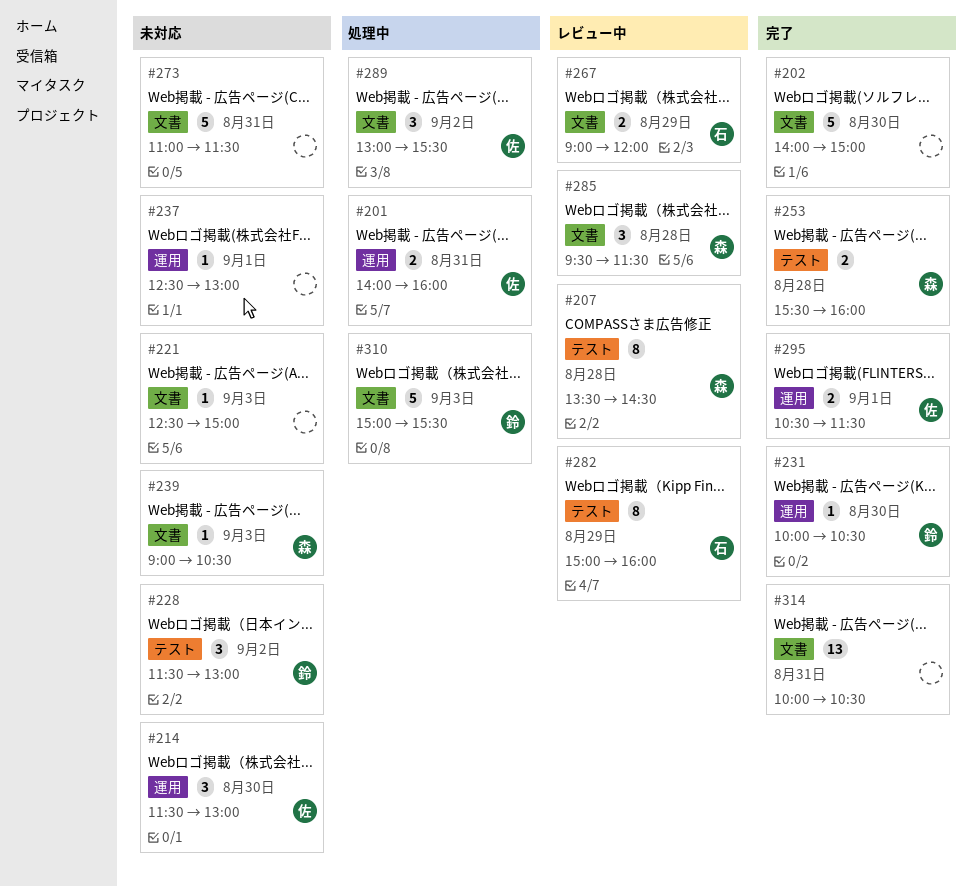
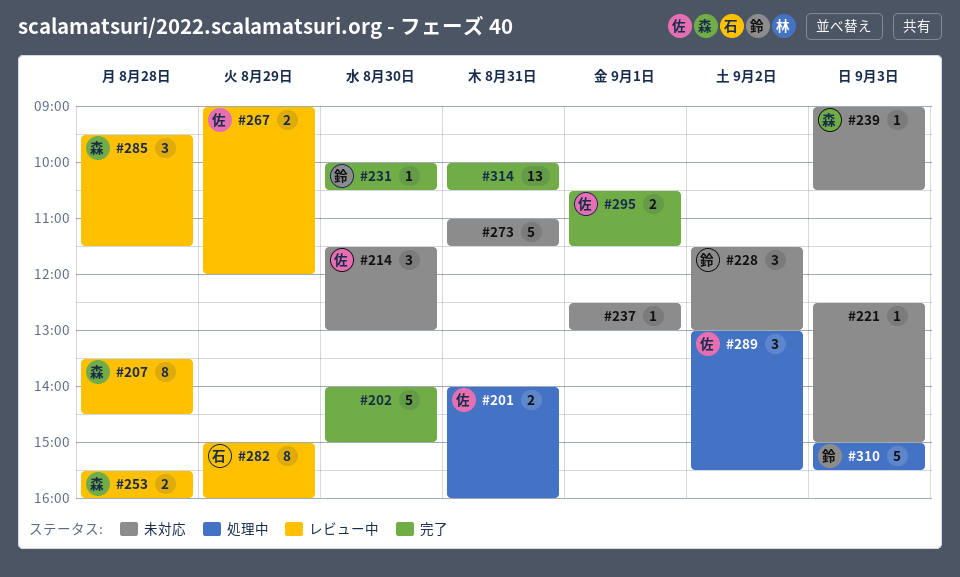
#253, status: 完了 -> レビュー中
#267, owner: 石 -> 佐

